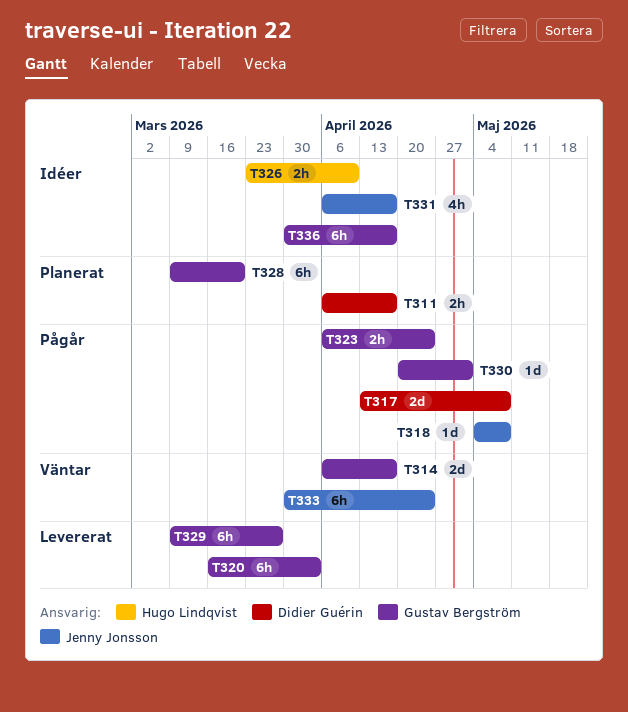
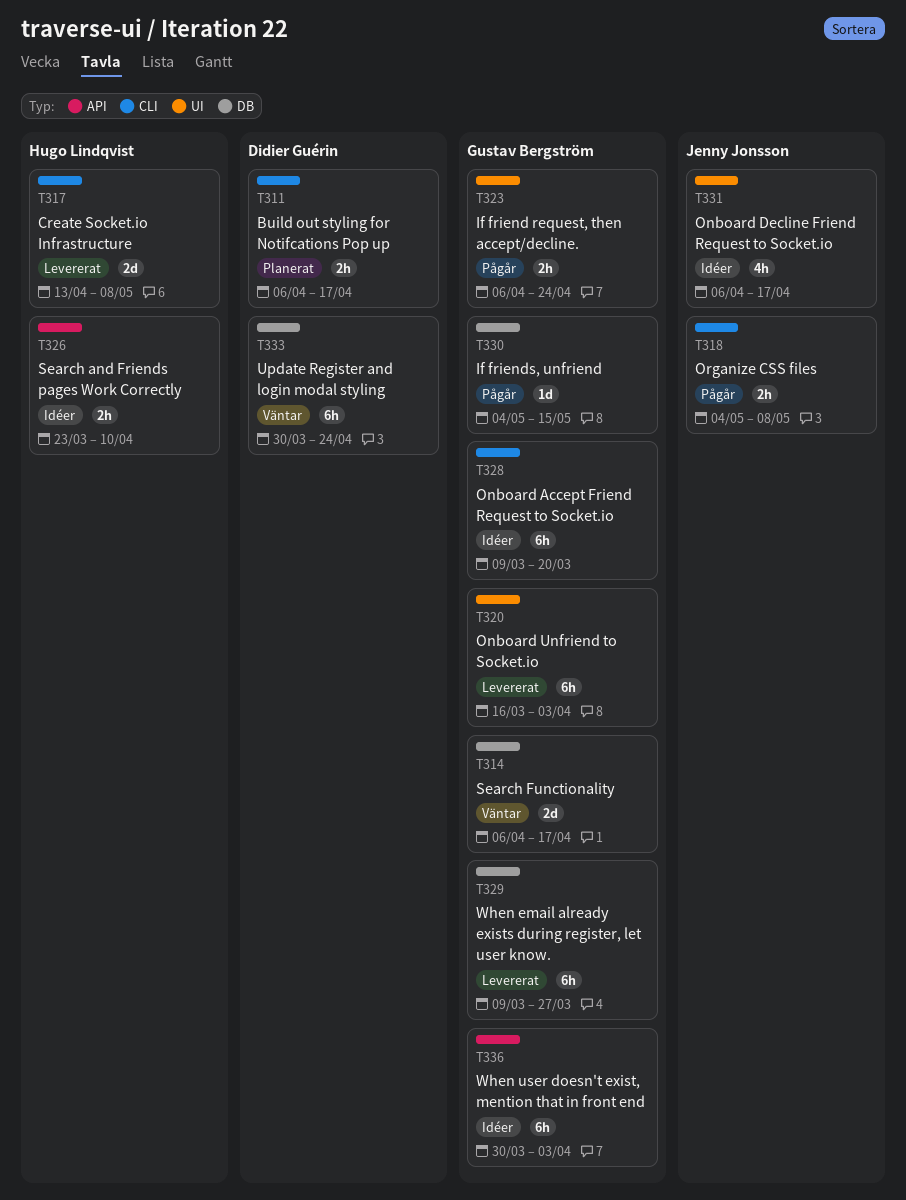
T317, status: Pågår -> Levererat
T317, owner: Didier Guérin -> Hugo Lindqvist
T318, estimate: 1d -> 2h
T328, status: Planerat -> Idéer
T330, start: Apr 20 -> May 4
T330, due: May 1 -> May 15
T333, owner: Jenny Jonsson -> Didier Guérin
T336, due: Apr 17 -> Apr 3

